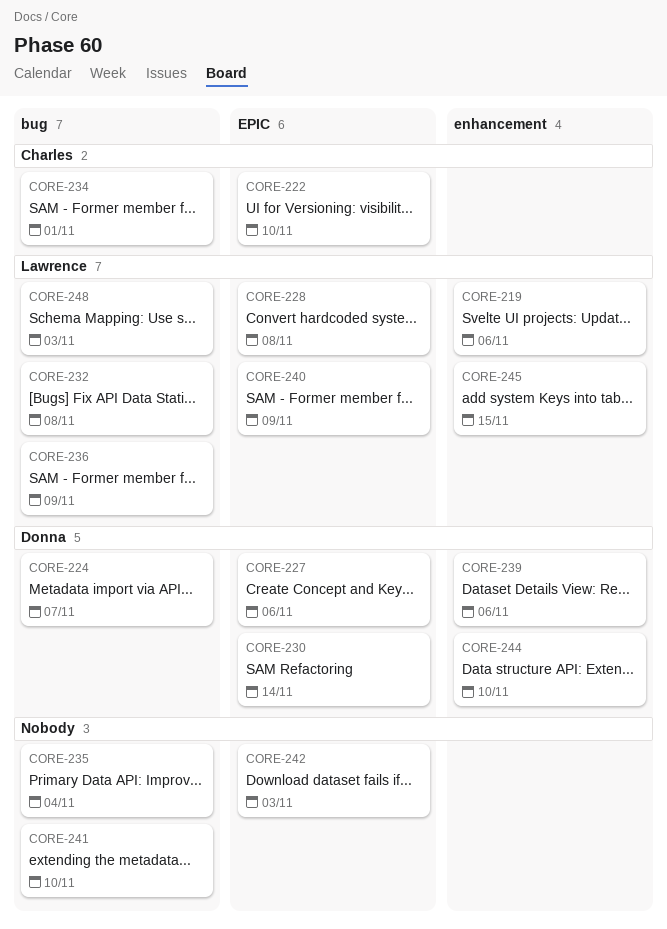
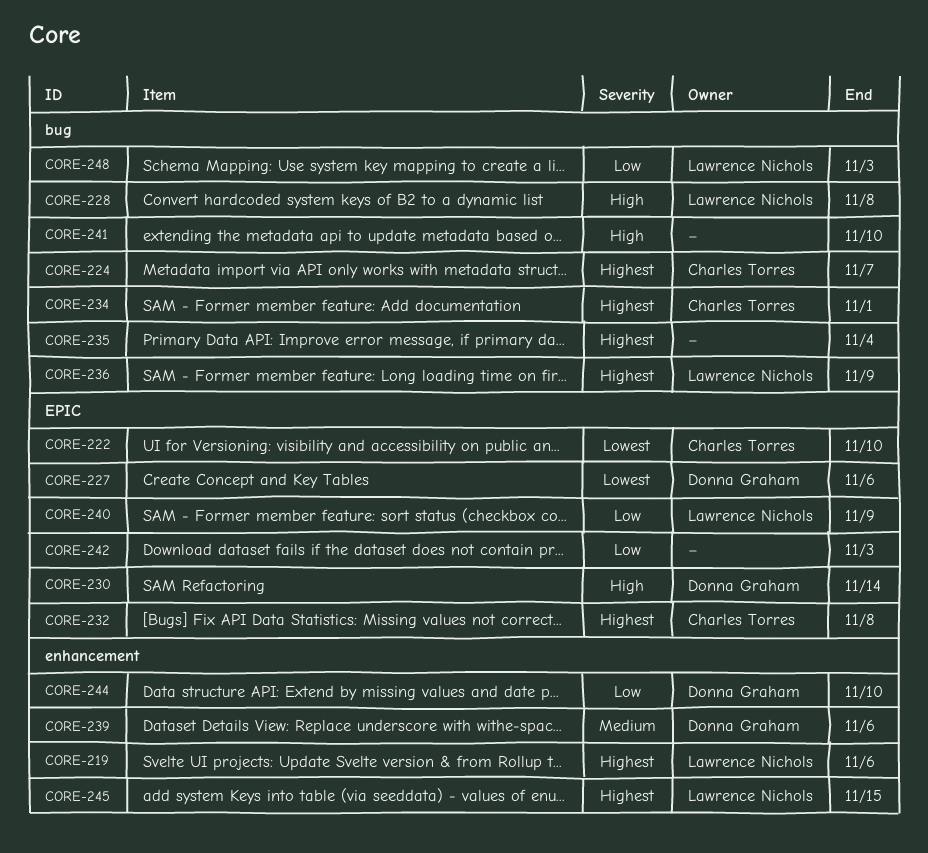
CORE-224, owner: Donna Graham -> Charles Torres
CORE-228, label: EPIC -> bug
CORE-232, owner: Lawrence Nichols -> Charles Torres
CORE-232, label: bug -> EPIC

